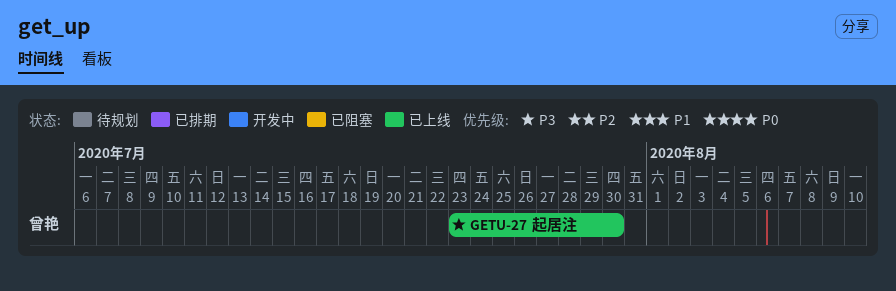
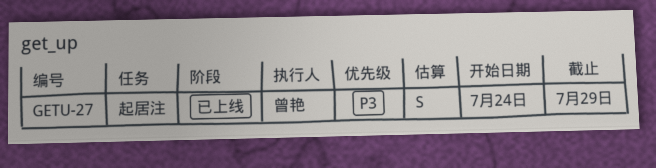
GETU-27, start: Jul 23 -> Jul 24
GETU-27, due: Jul 30 -> Jul 29

